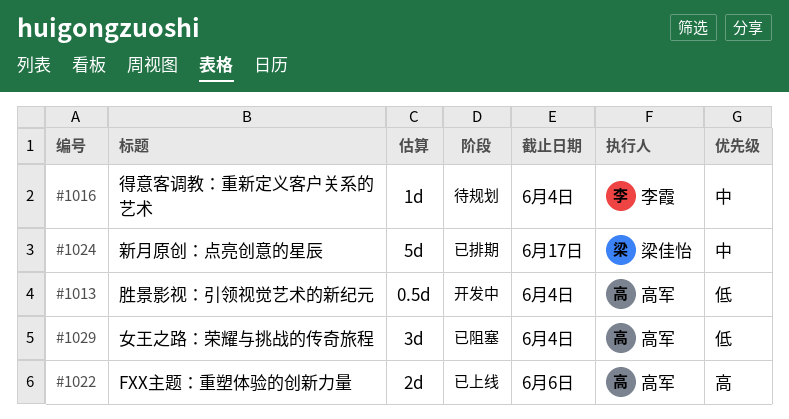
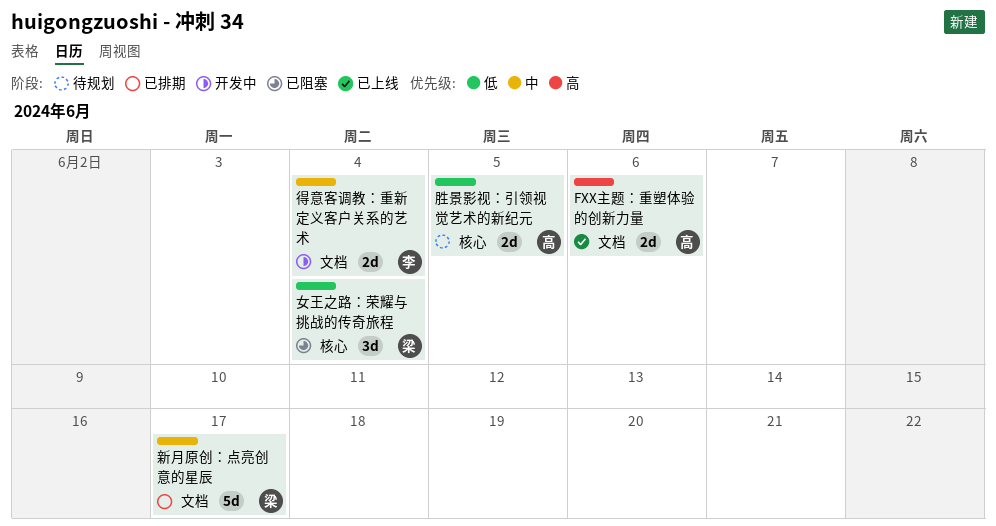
女王之路：荣耀与挑战的传奇旅程, owner: 高军 -> 梁佳怡
得意客调教：重新定义客户关系的艺术, status: 待规划 -> 开发中
得意客调教：重新定义客户关系的艺术, estimate: 1d -> 2d
胜景影视：引领视觉艺术的新纪元, status: 开发中 -> 待规划
胜景影视：引领视觉艺术的新纪元, estimate: 0.5d -> 2d
胜景影视：引领视觉艺术的新纪元, due: Jun 4 -> Jun 5

